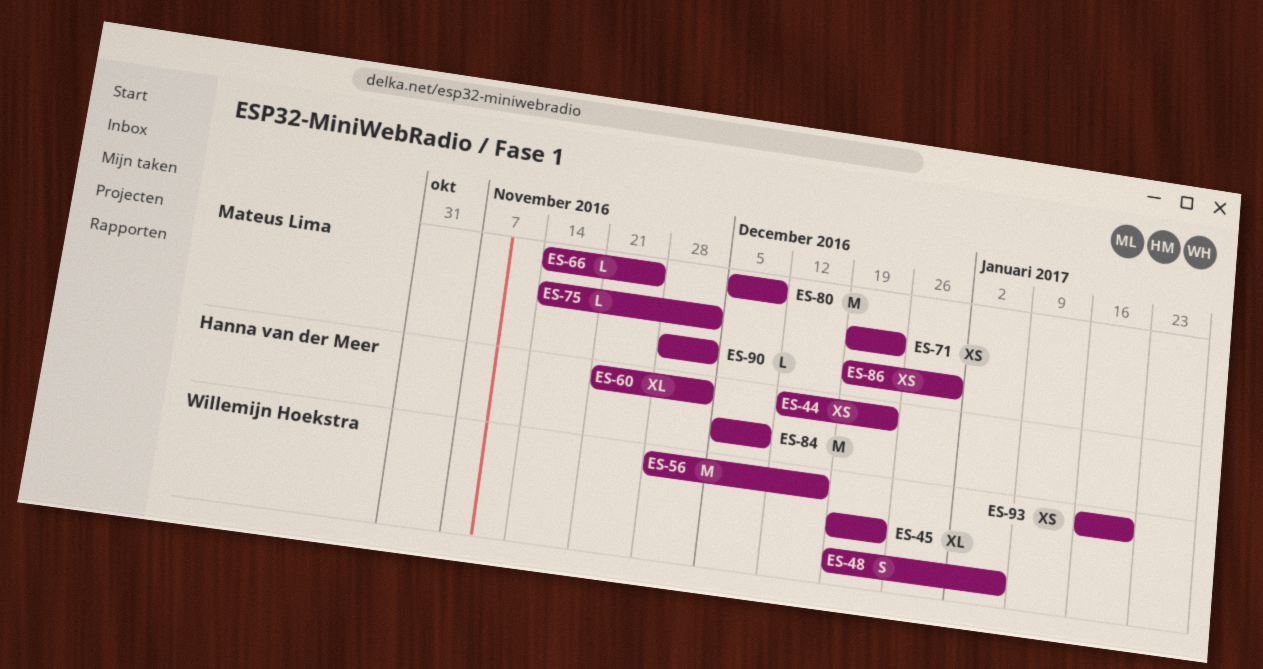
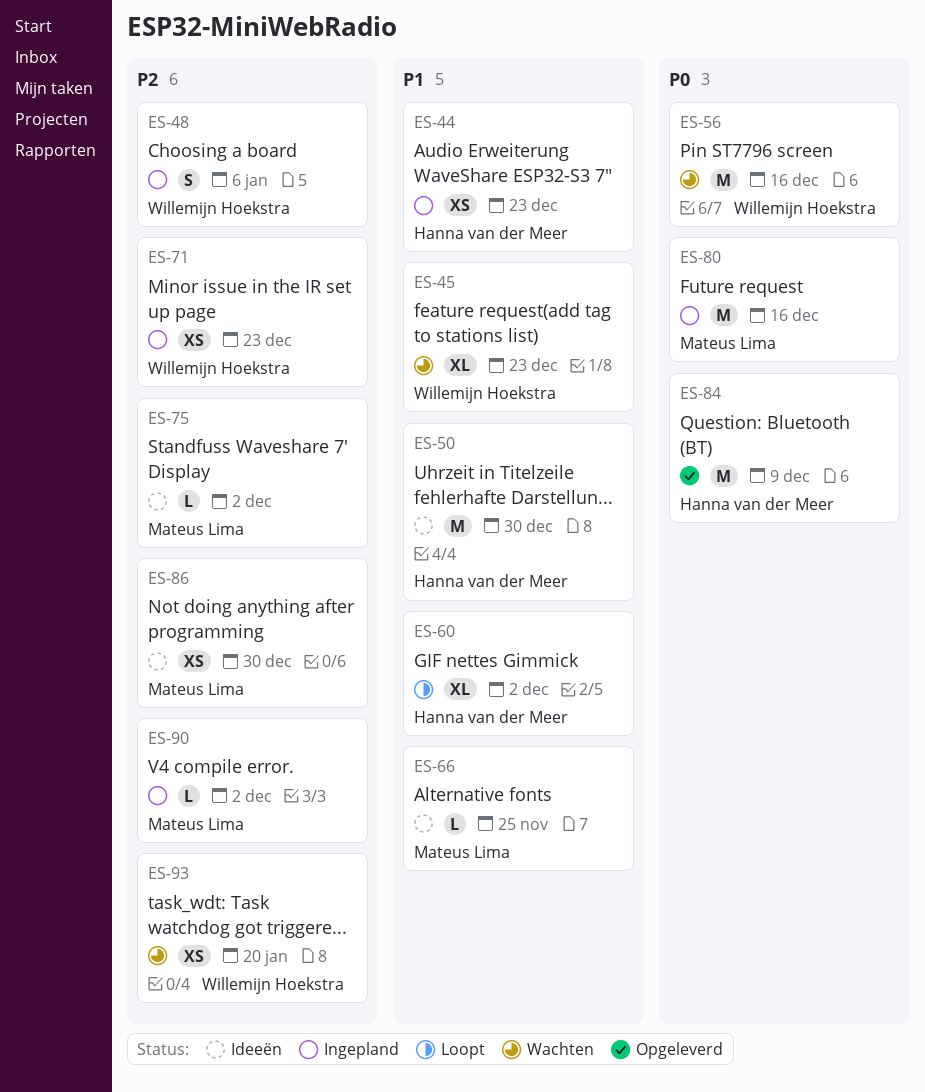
ES-50: none -> present
ES-71, owner: Mateus Lima -> Willemijn Hoekstra
ES-80, due: Dec 9 -> Dec 16

